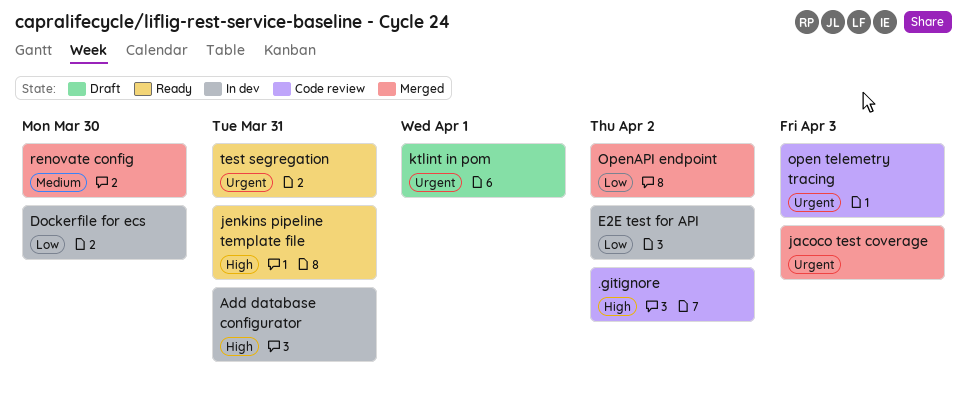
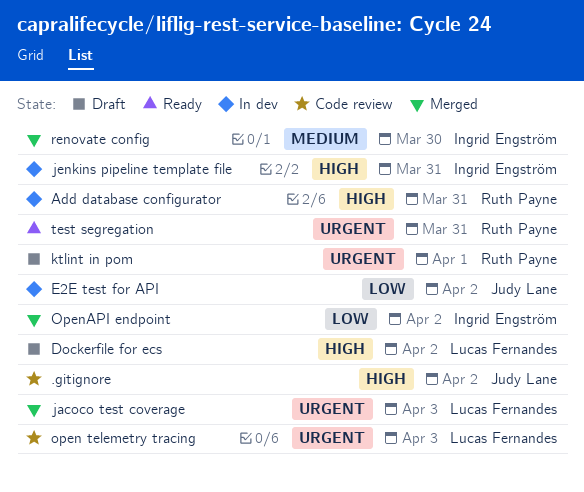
Dockerfile for ecs, status: In dev -> Draft
Dockerfile for ecs, priority: Low -> High
Dockerfile for ecs, due: Mar 30 -> Apr 2
jenkins pipeline template file, status: Ready -> In dev

